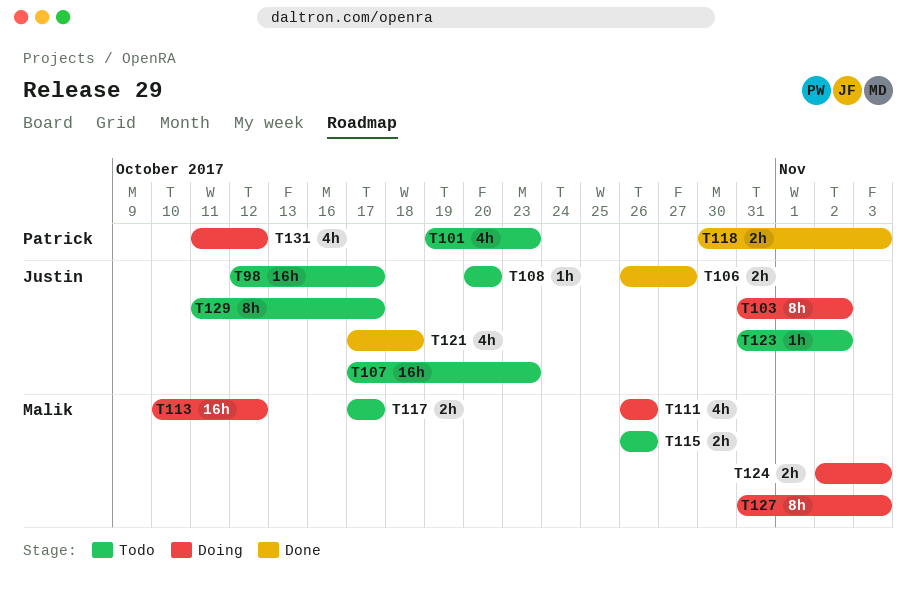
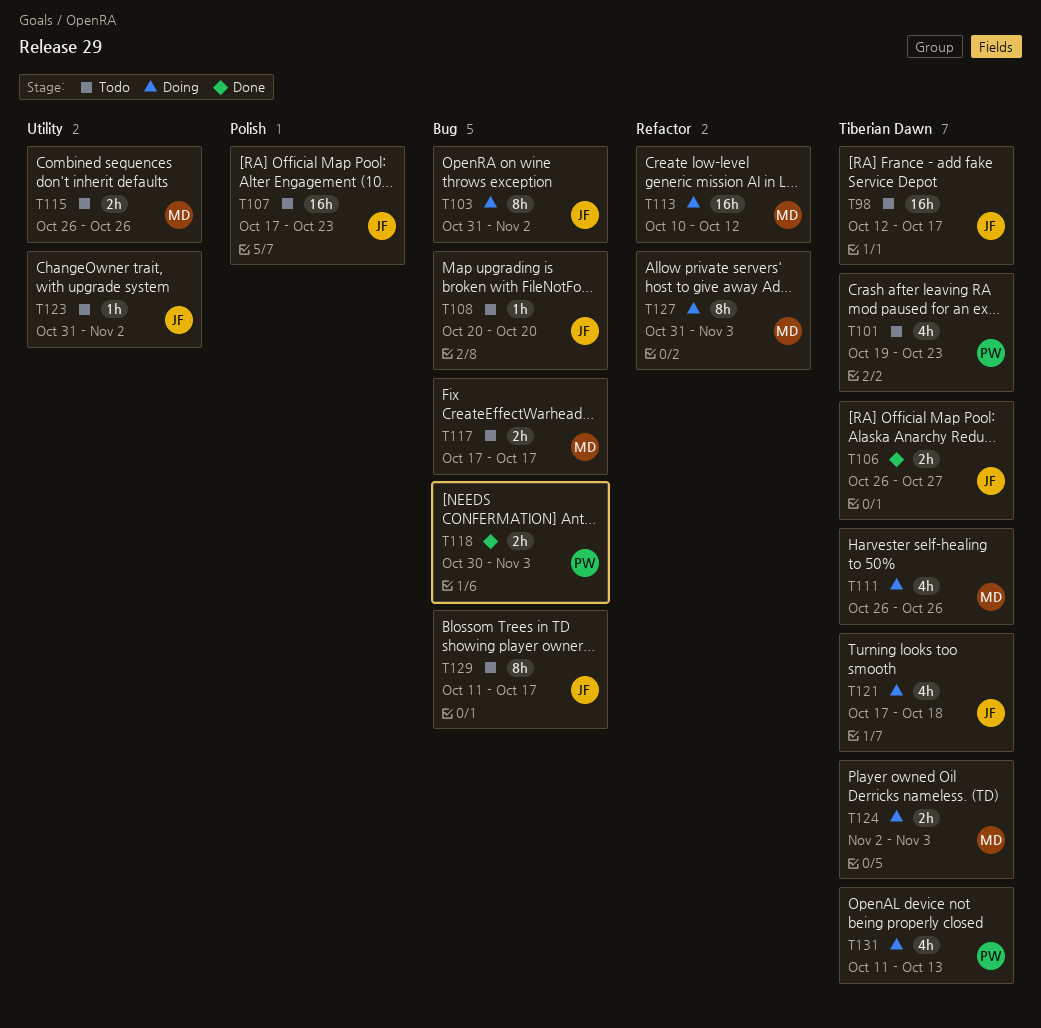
T121, status: Done -> Doing
T131, due: Oct 12 -> Oct 13

